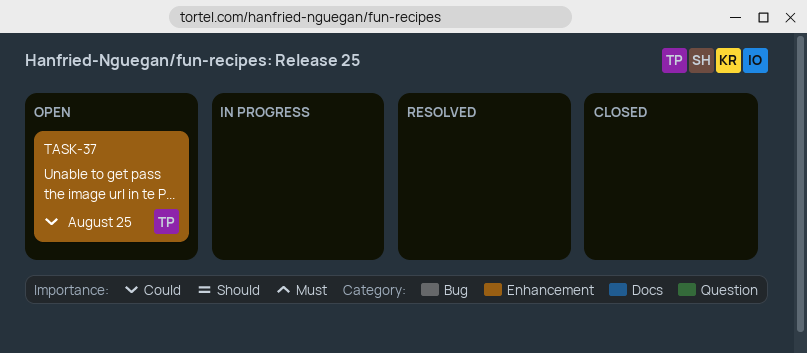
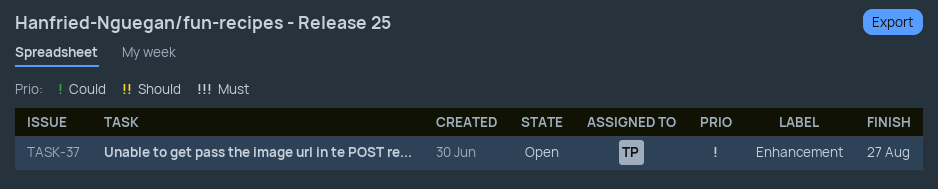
TASK-37, due: Aug 25 -> Aug 27

